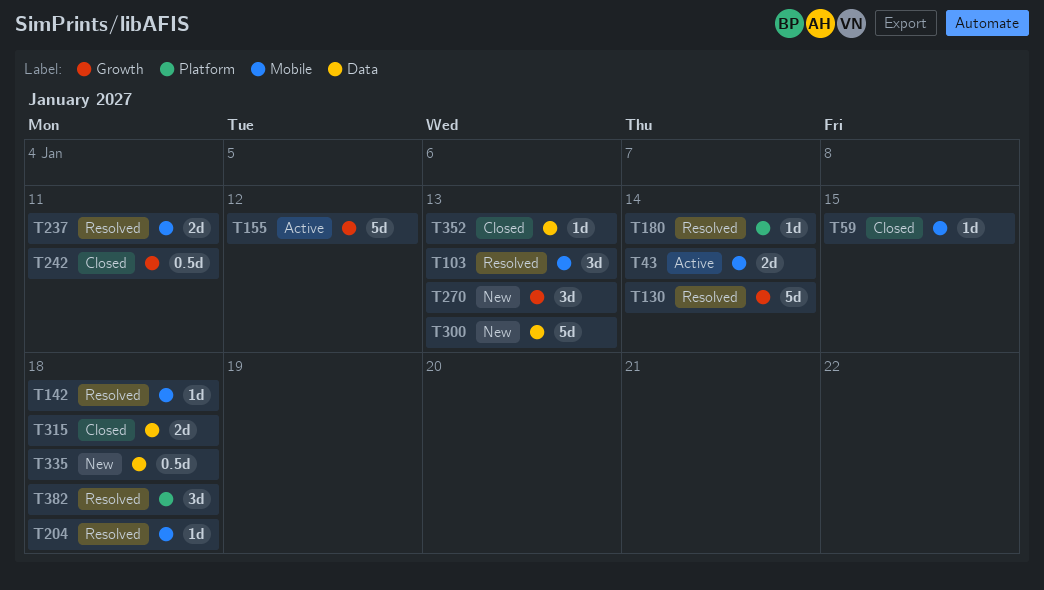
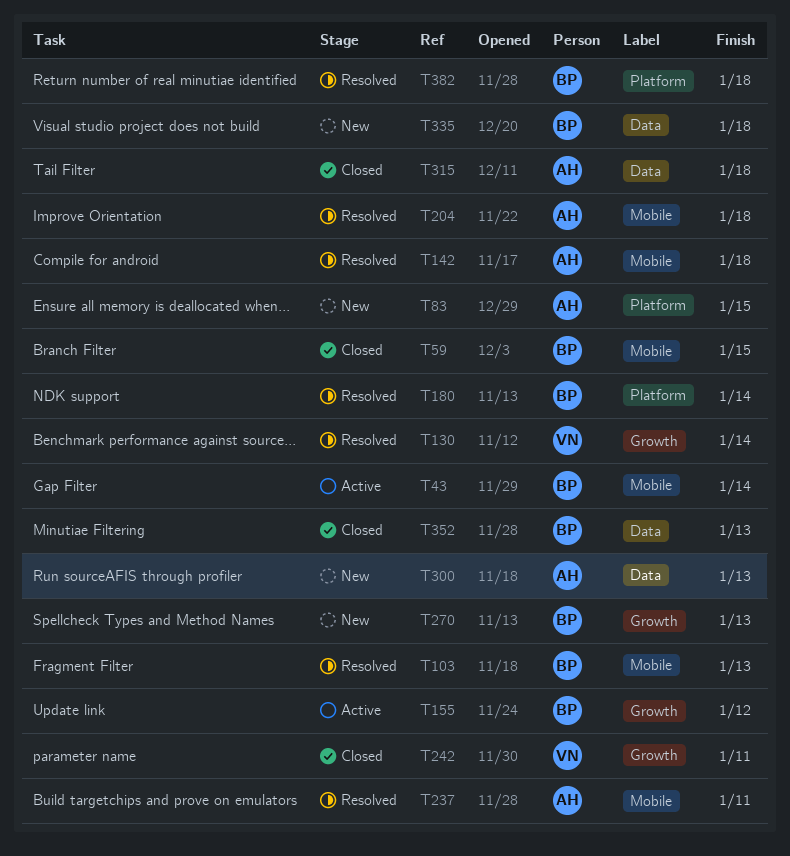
T83: none -> present

